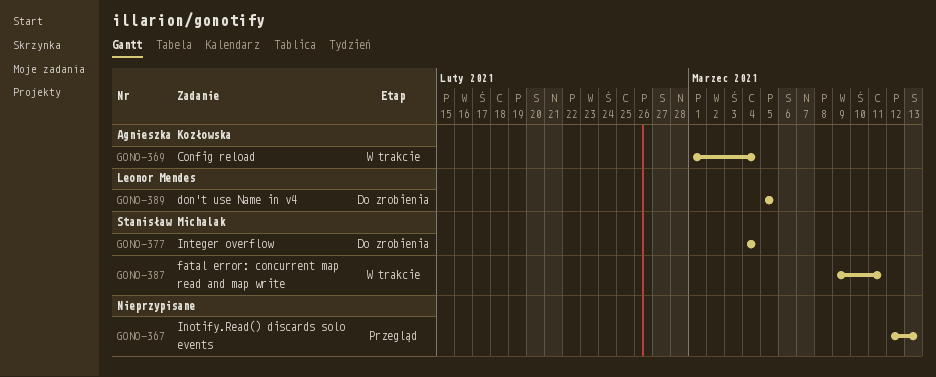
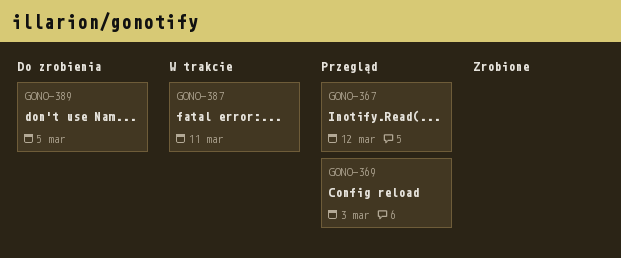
GONO-367, due: Mar 13 -> Mar 12
GONO-369, status: W trakcie -> Przegląd
GONO-369, due: Mar 4 -> Mar 3
GONO-377: present -> none

